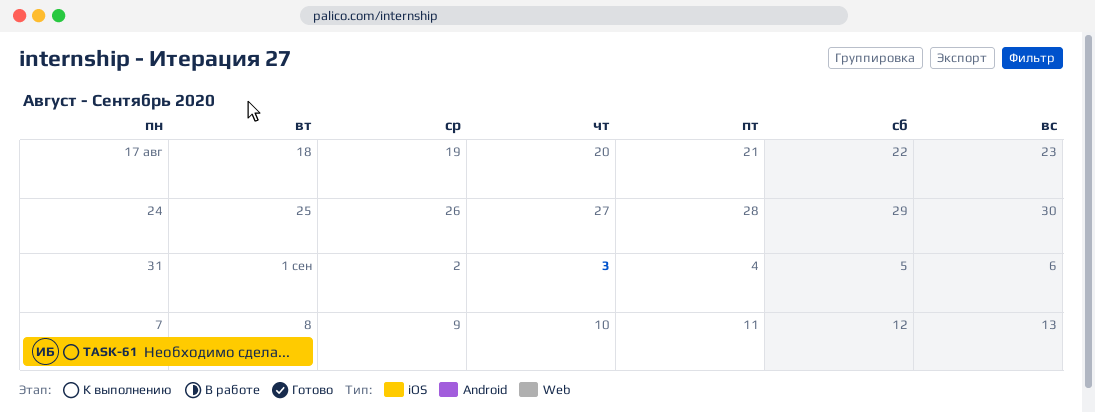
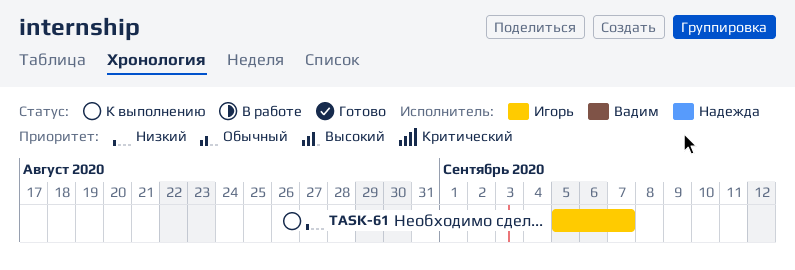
TASK-61, start: Sep 7 -> Sep 5
TASK-61, due: Sep 8 -> Sep 7

